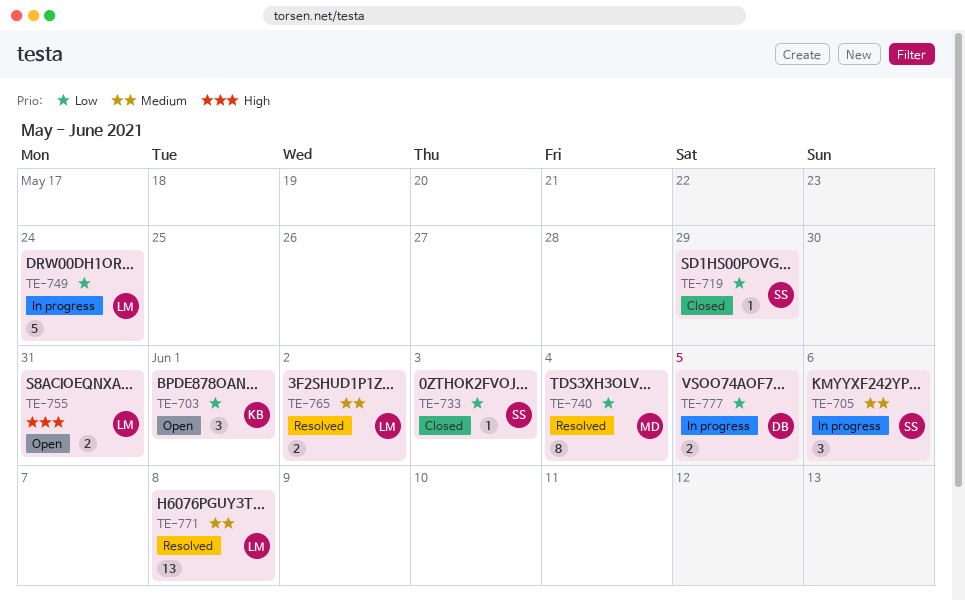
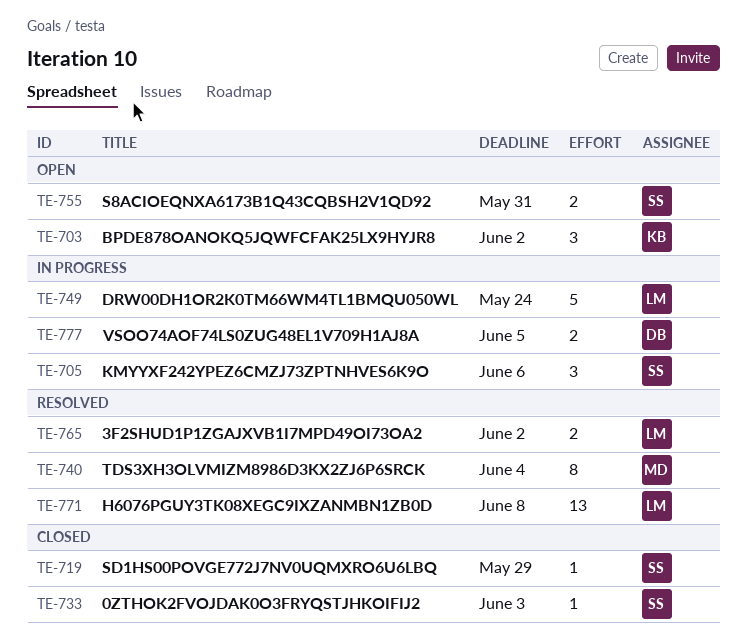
TE-703, due: Jun 1 -> Jun 2
TE-755, owner: LM -> SS

